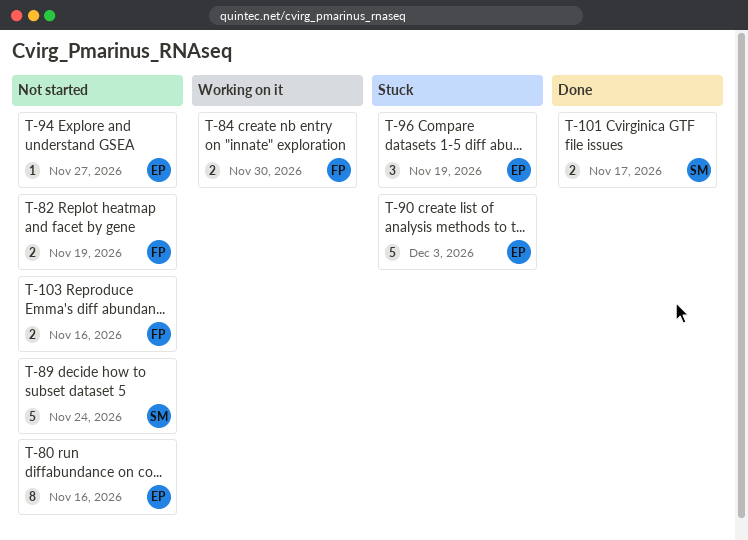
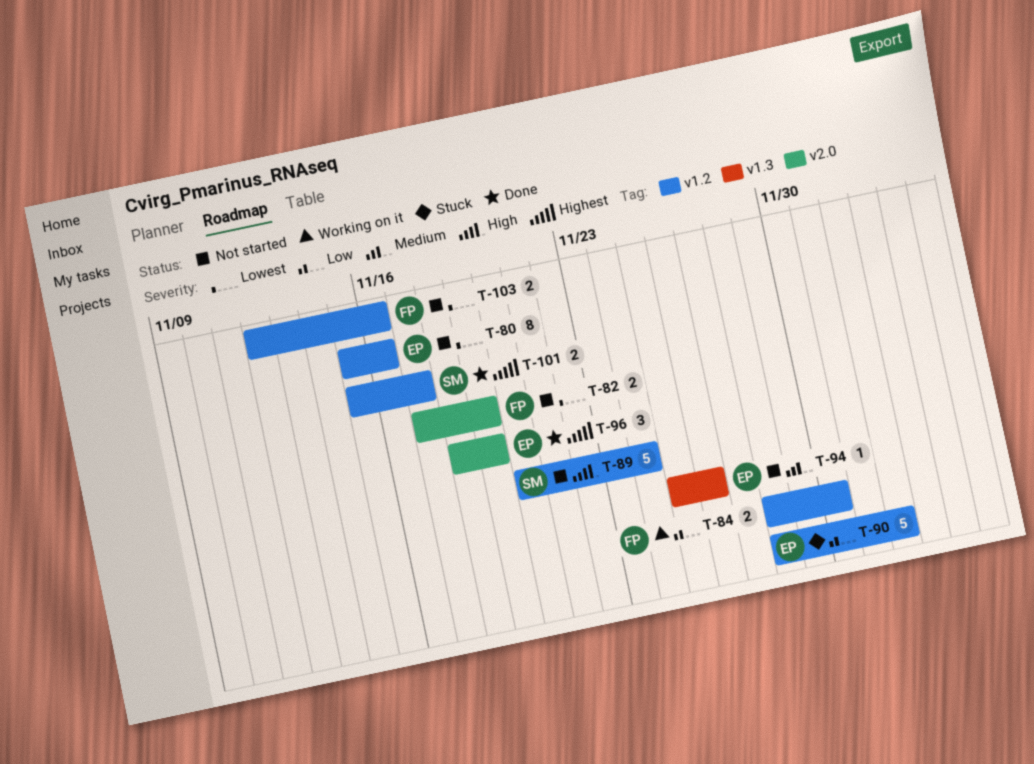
T-90, due: Dec 3 -> Dec 2
T-94, due: Nov 27 -> Nov 26
T-96, status: Stuck -> Done

